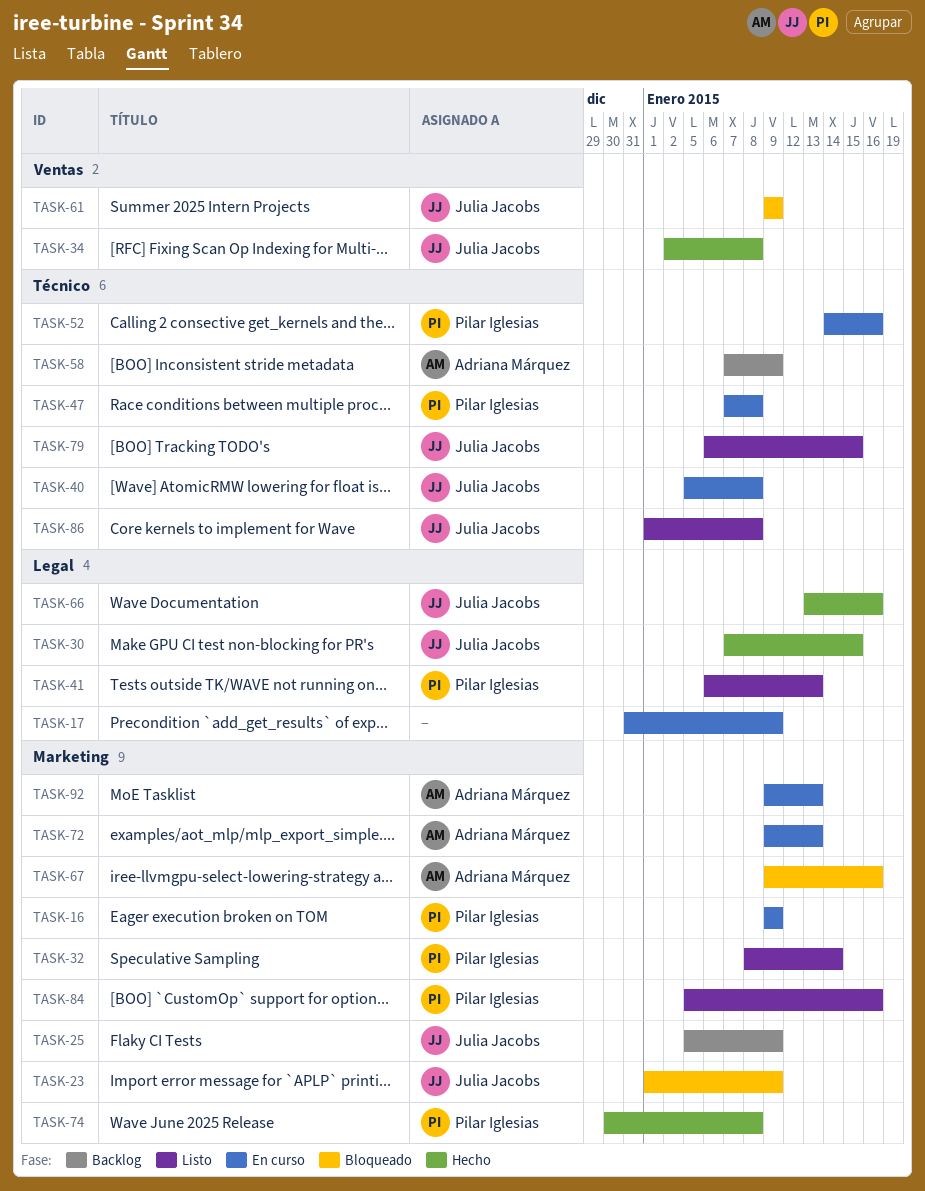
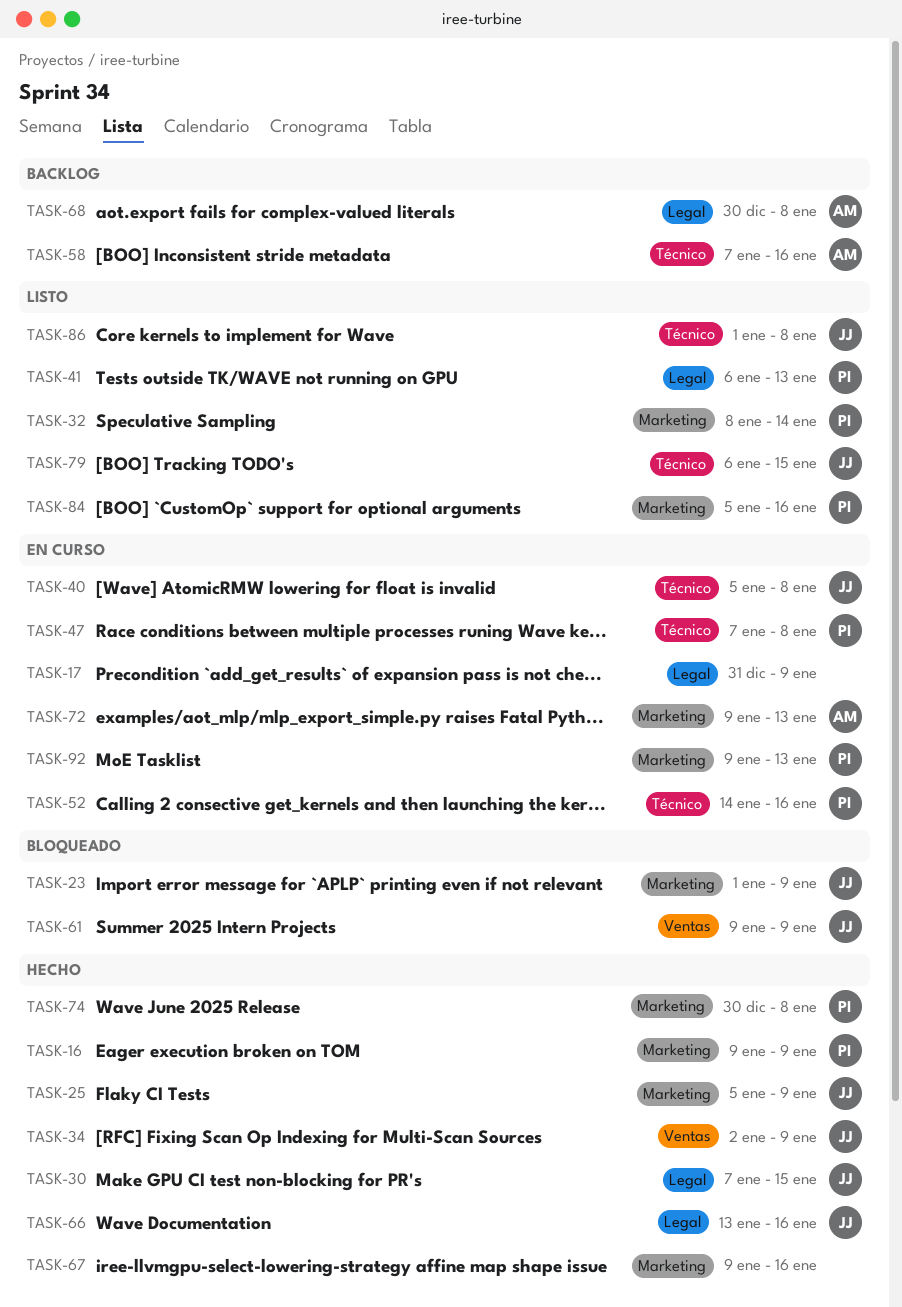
TASK-16, status: En curso -> Hecho
TASK-25, status: Backlog -> Hecho
TASK-34, due: Jan 8 -> Jan 9
TASK-58, due: Jan 9 -> Jan 16
TASK-67, status: Bloqueado -> Hecho
TASK-67, owner: Adriana Márquez -> none
TASK-68: none -> present
TASK-92, owner: Adriana Márquez -> Pilar Iglesias

